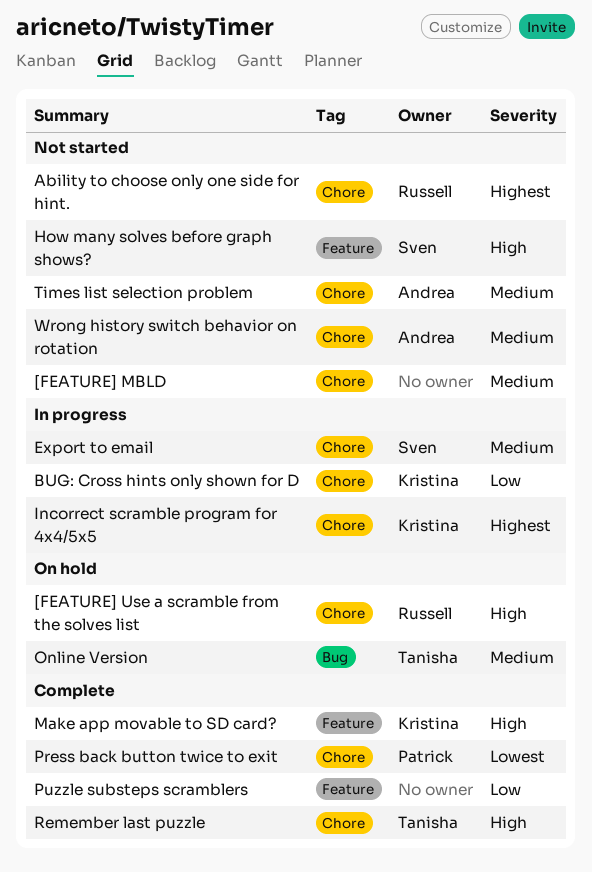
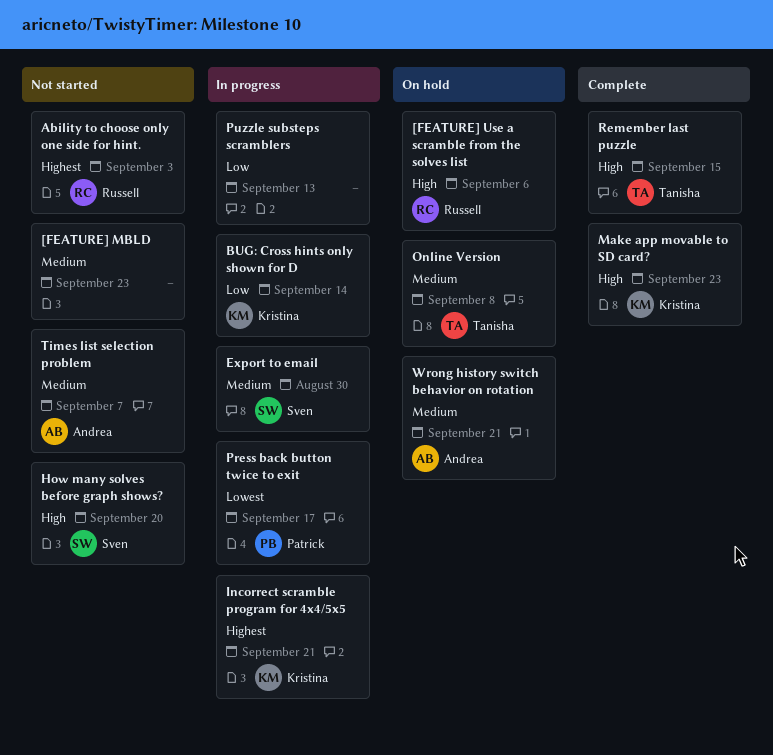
Press back button twice to exit, status: Complete -> In progress
Puzzle substeps scramblers, status: Complete -> In progress
Wrong history switch behavior on rotation, status: Not started -> On hold

